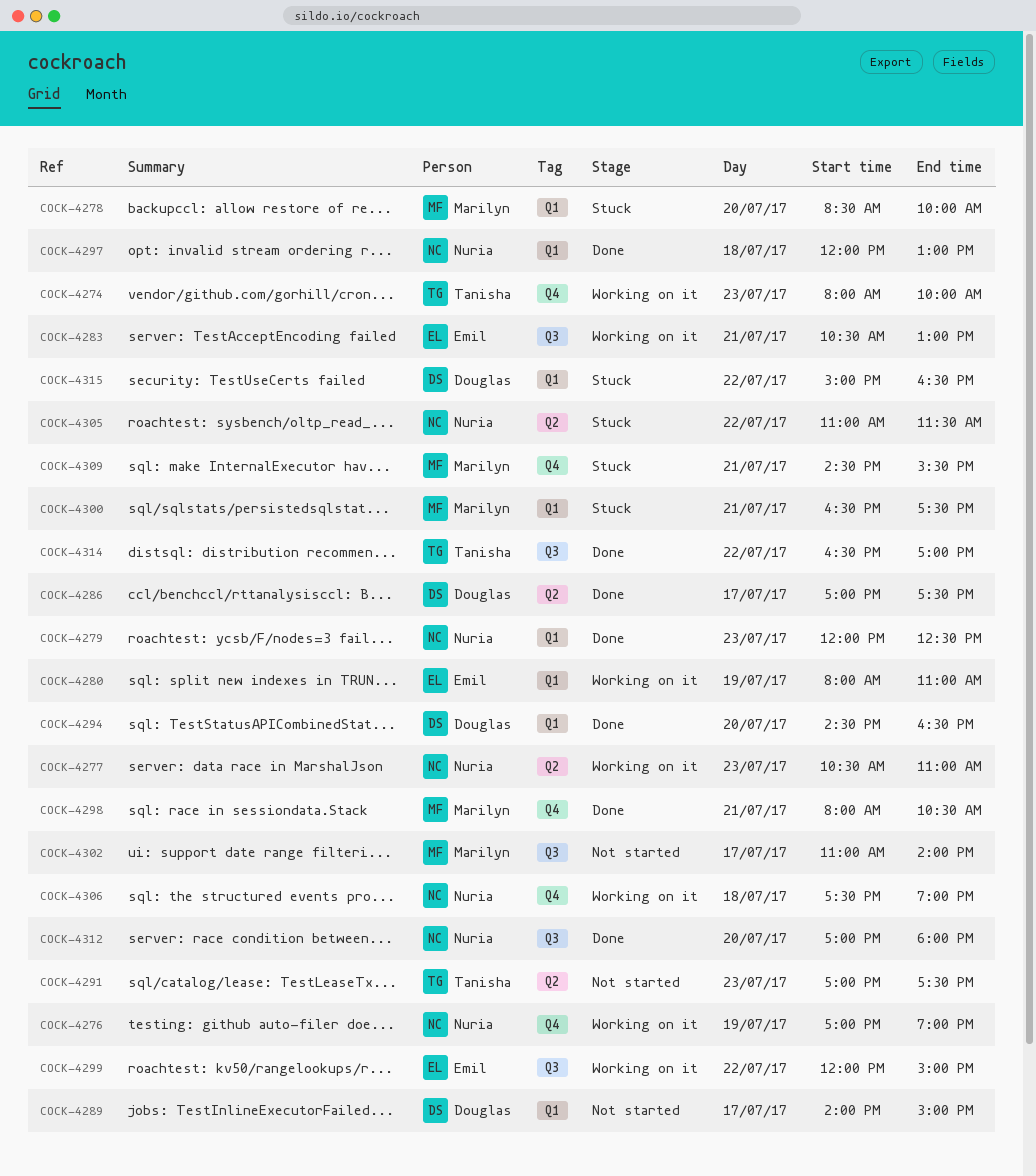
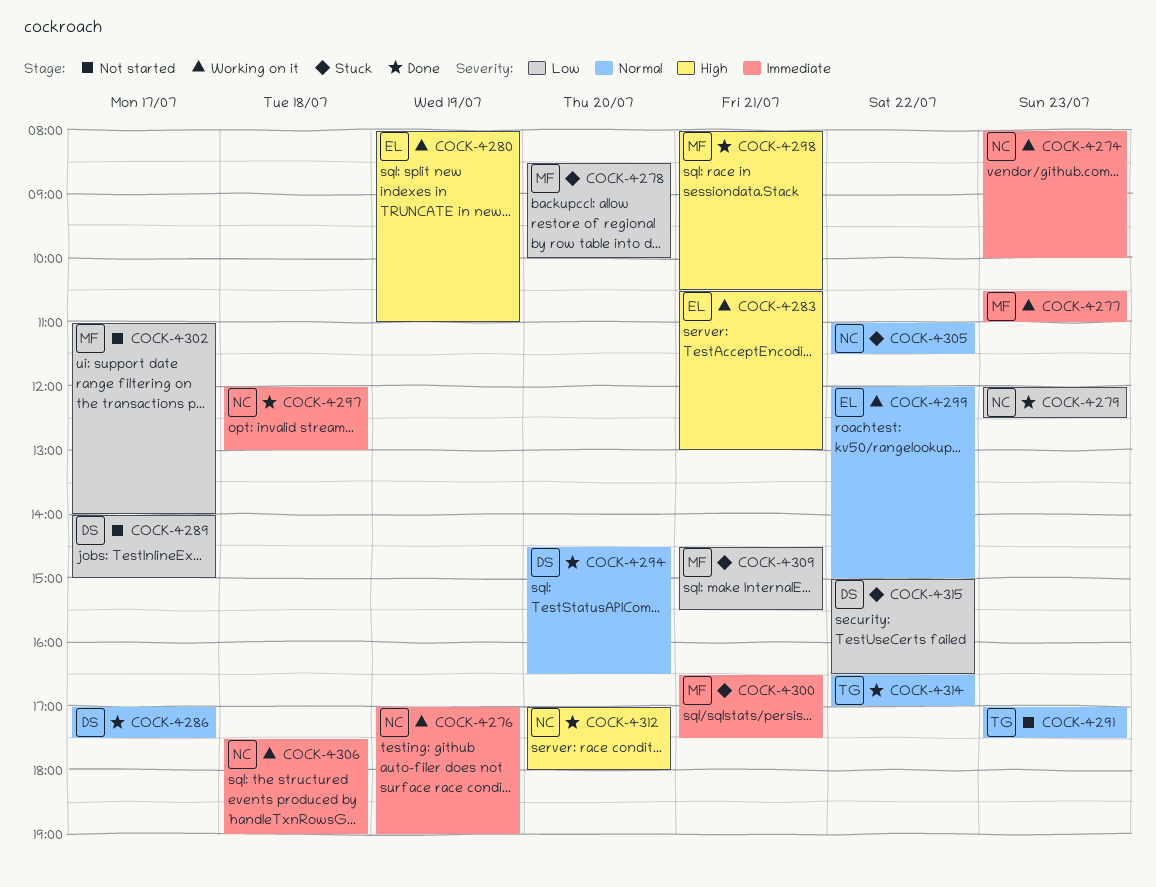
COCK-4274, owner: Tanisha -> Nuria
COCK-4277, owner: Nuria -> Marilyn

